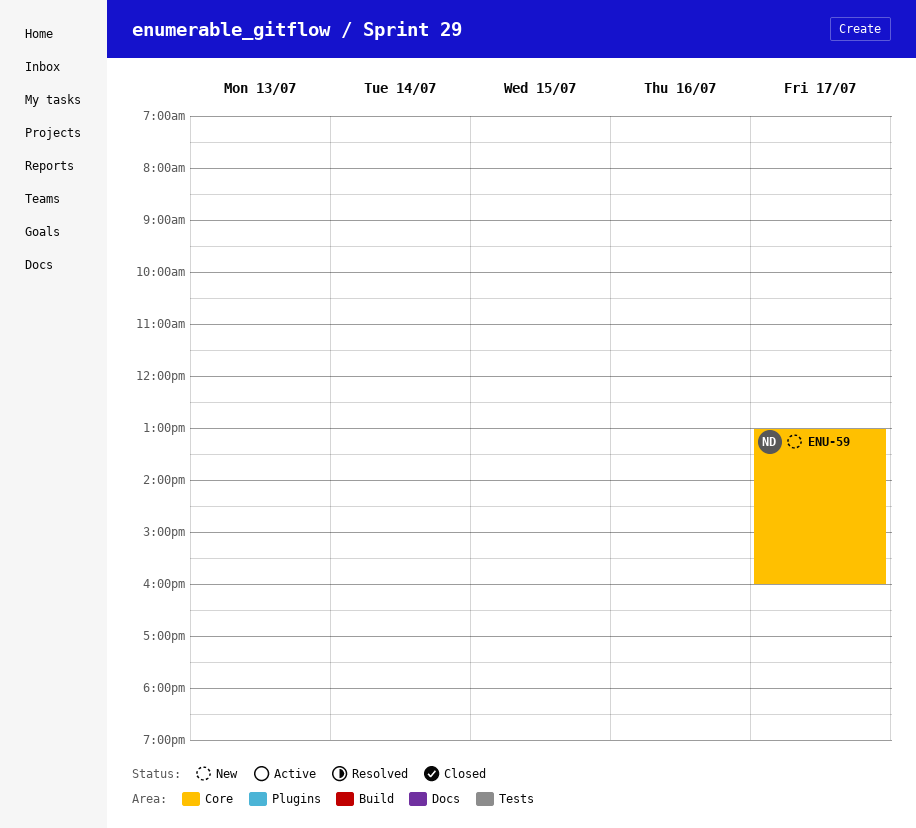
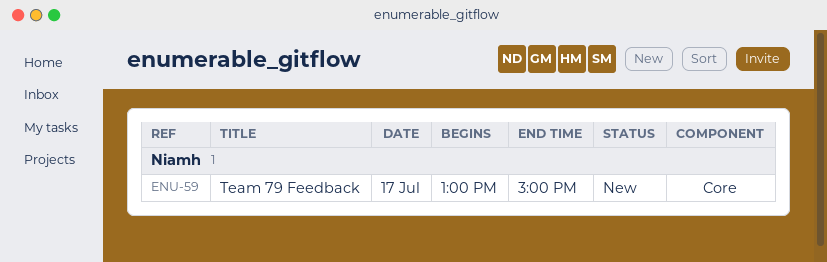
ENU-59, ends: 16:00 -> 15:00

